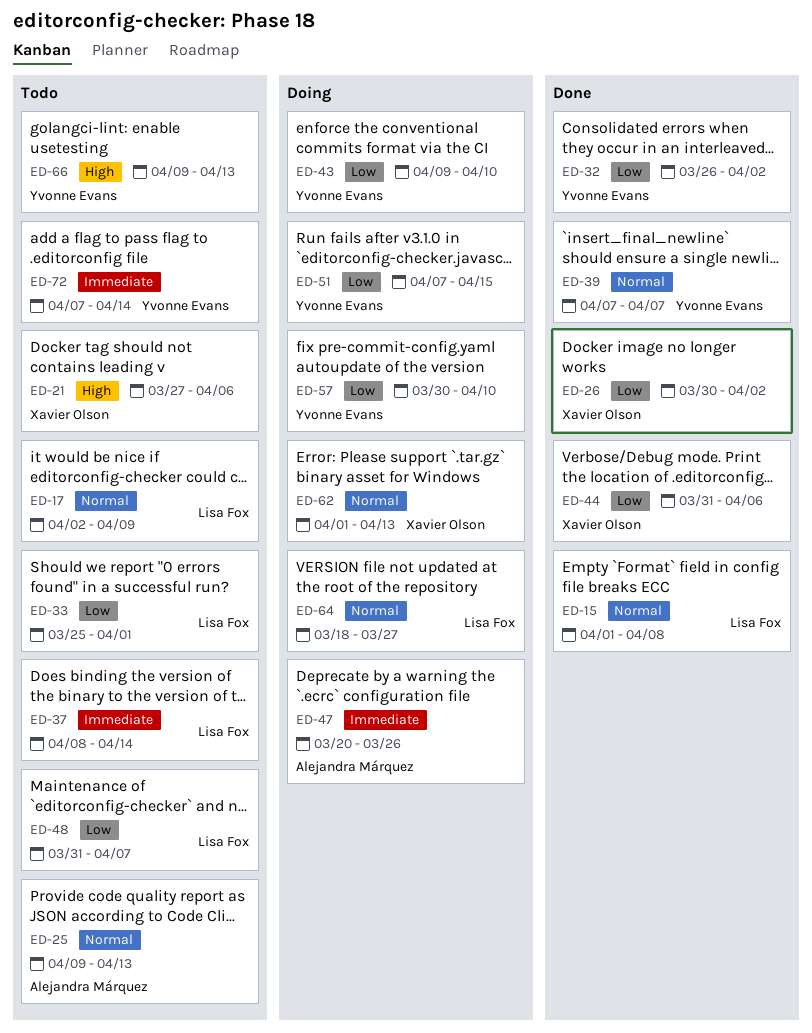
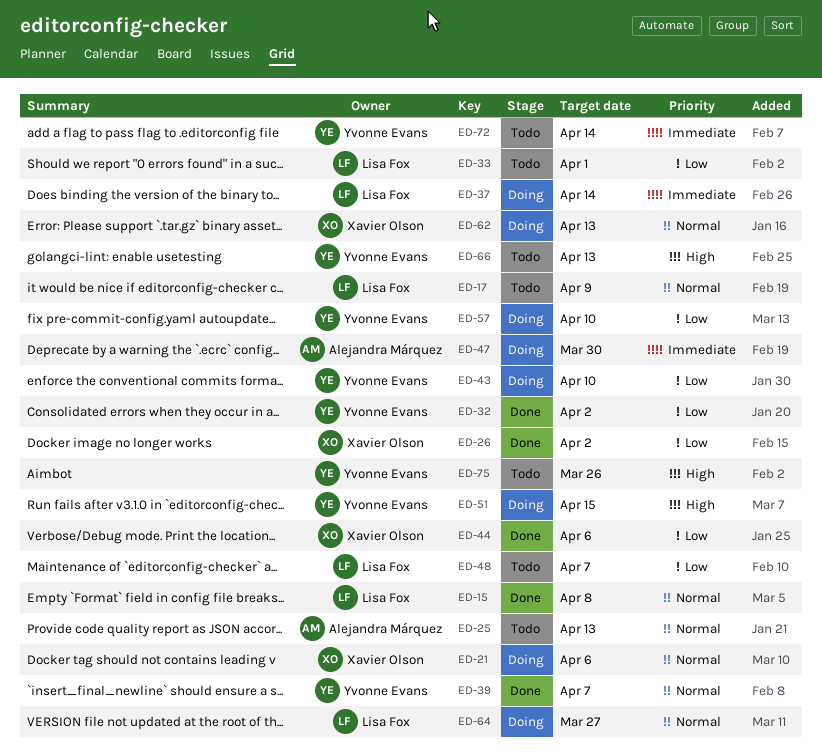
ED-21, status: Todo -> Doing
ED-21, priority: High -> Normal
ED-37, status: Todo -> Doing
ED-47, due: Mar 26 -> Mar 30
ED-51, priority: Low -> High
ED-75: none -> present

